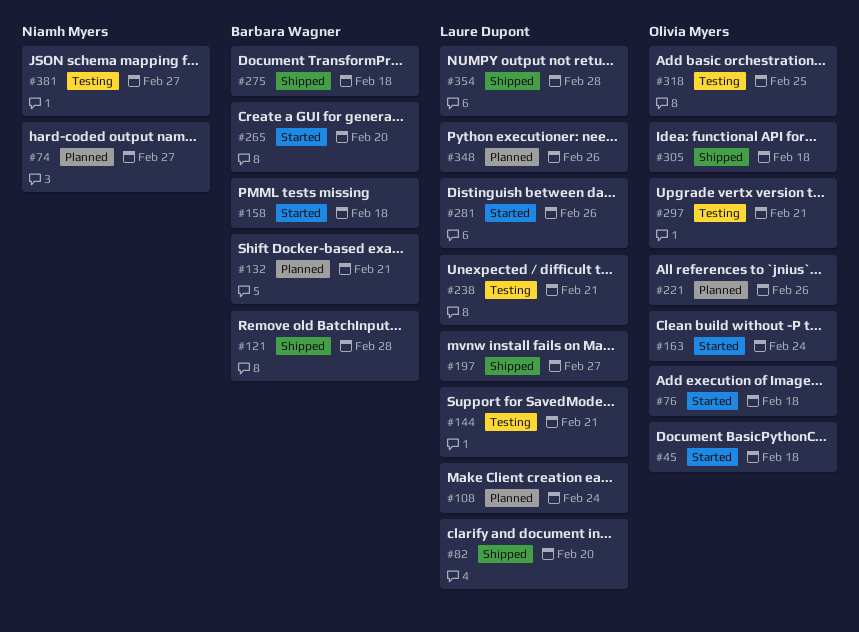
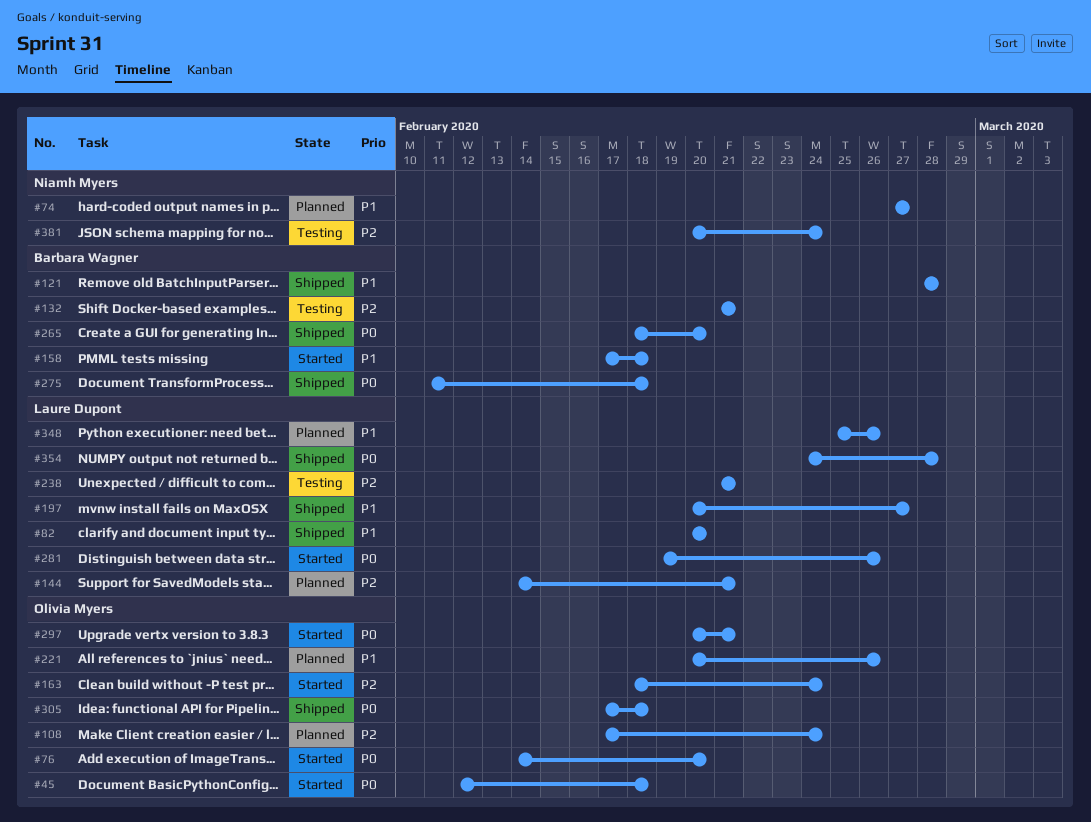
#76, due: Feb 18 -> Feb 20
#108, owner: Laure Dupont -> Olivia Myers
#132, status: Planned -> Testing
#144, status: Testing -> Planned
#265, status: Started -> Shipped
#297, status: Testing -> Started
#318: present -> none
#381, due: Feb 27 -> Feb 24

